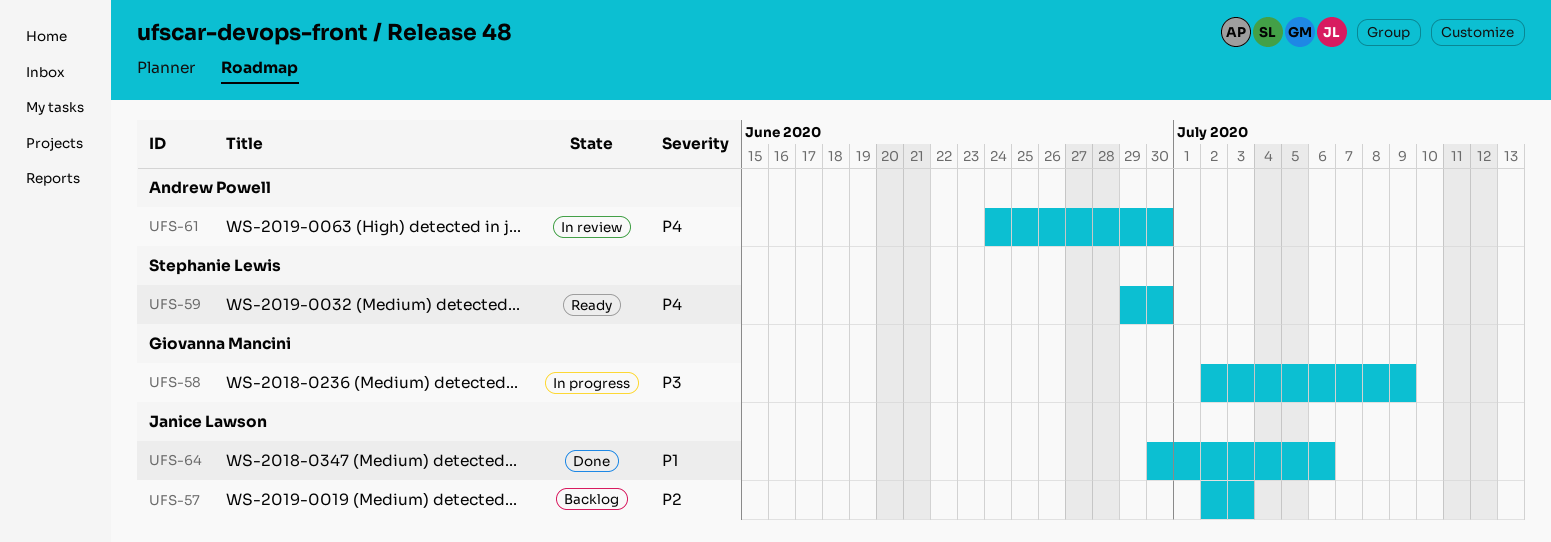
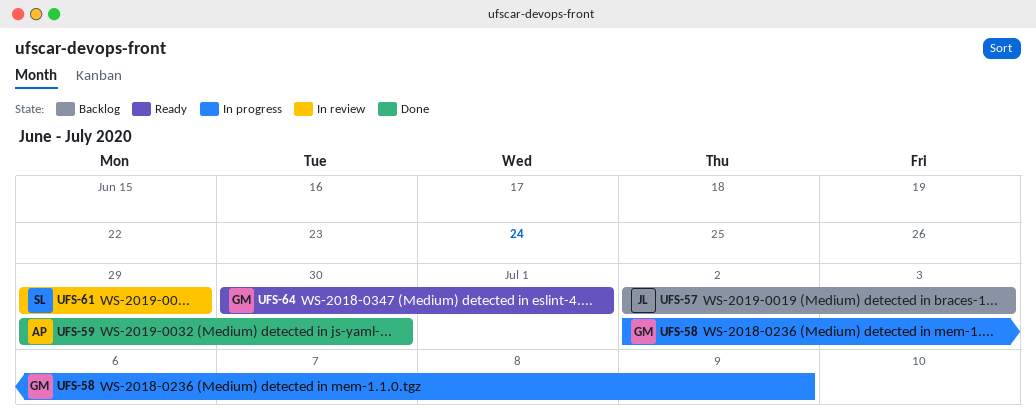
UFS-59, status: Ready -> Done
UFS-59, owner: Stephanie Lewis -> Andrew Powell
UFS-61, owner: Andrew Powell -> Stephanie Lewis
UFS-61, start: Jun 24 -> Jun 29
UFS-61, due: Jun 30 -> Jun 29
UFS-64, status: Done -> Ready
UFS-64, owner: Janice Lawson -> Giovanna Mancini
UFS-64, due: Jul 6 -> Jul 1

